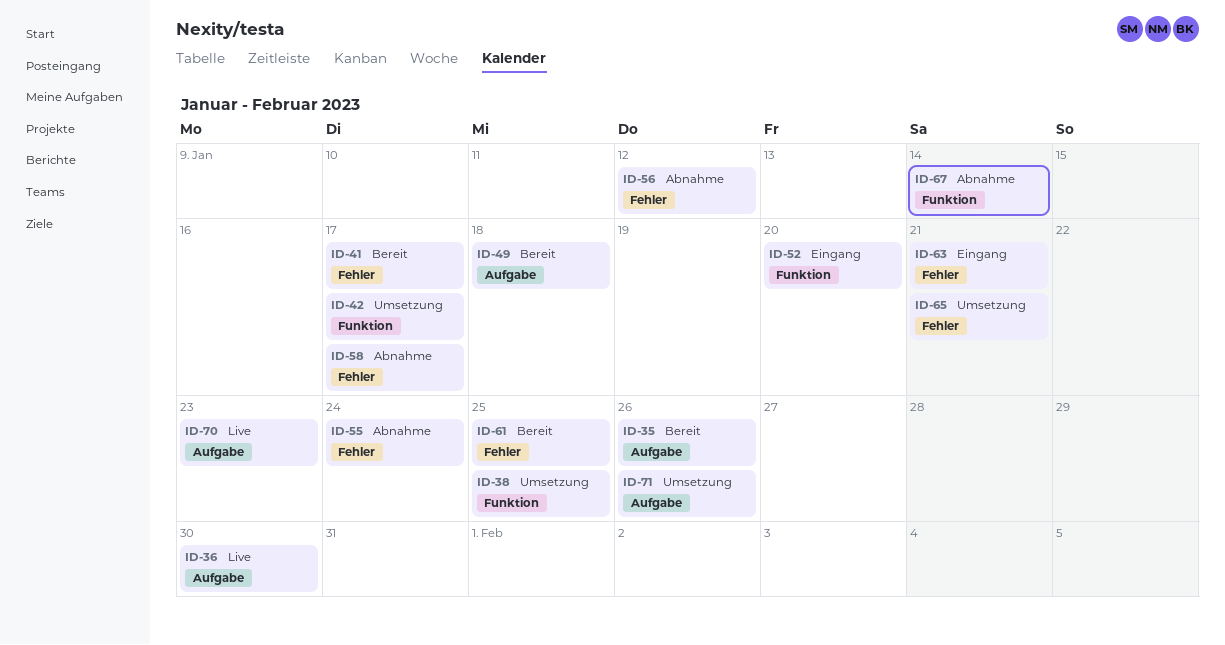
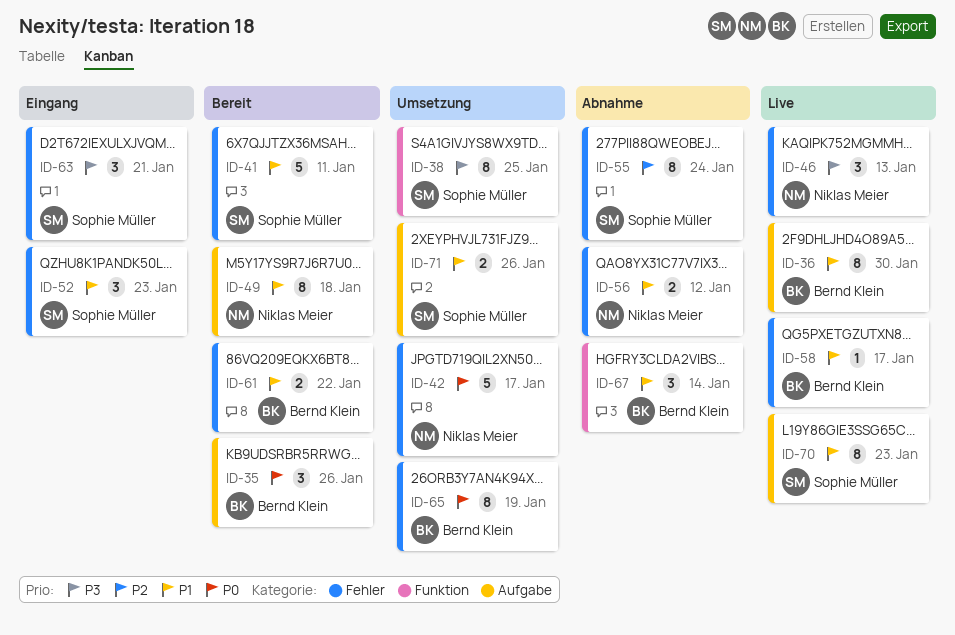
ID-41, due: Jan 17 -> Jan 11
ID-42, label: Funktion -> Fehler
ID-46: none -> present
ID-52, label: Funktion -> Fehler
ID-52, due: Jan 20 -> Jan 23
ID-58, status: Abnahme -> Live
ID-61, due: Jan 25 -> Jan 22
ID-65, due: Jan 21 -> Jan 19

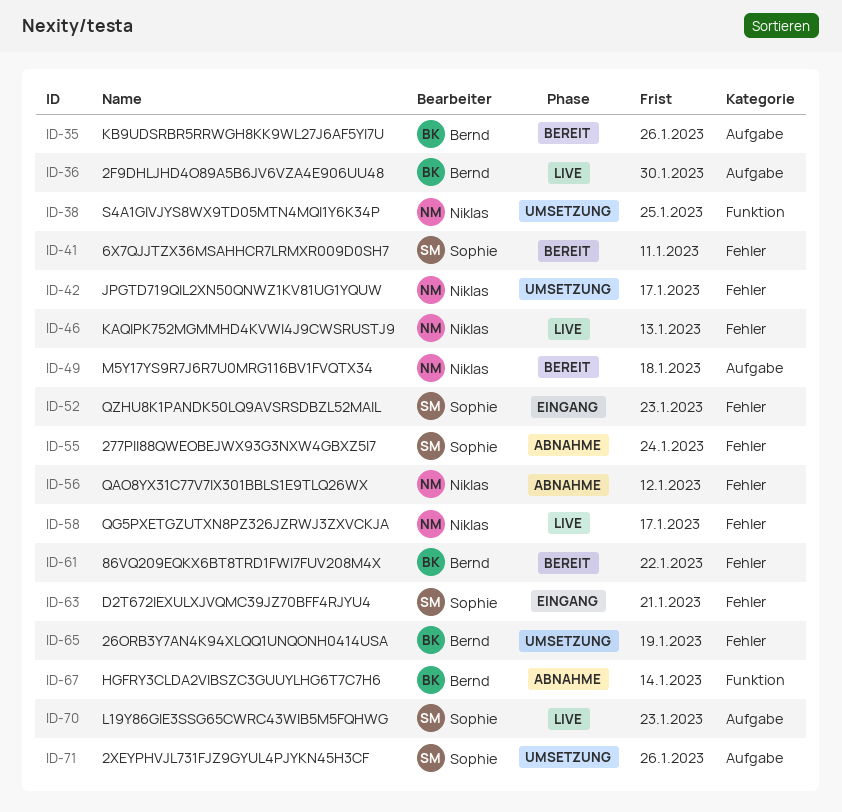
ID-38, owner: Sophie Müller -> Niklas Meier
ID-58, owner: Bernd Klein -> Niklas Meier

